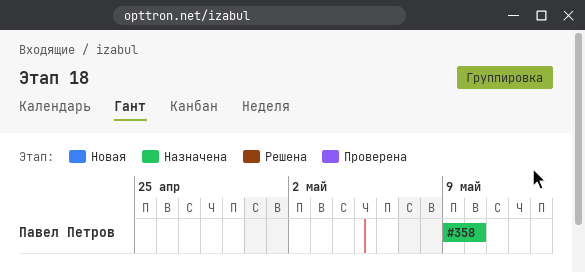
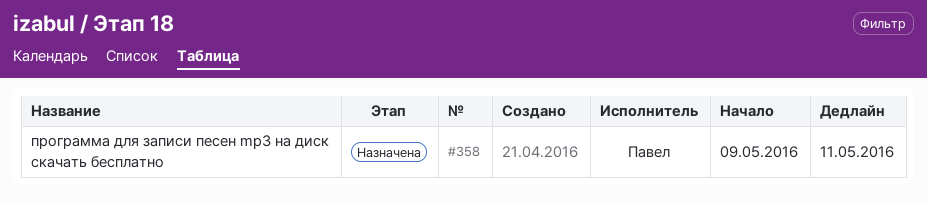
#358, due: May 10 -> May 11

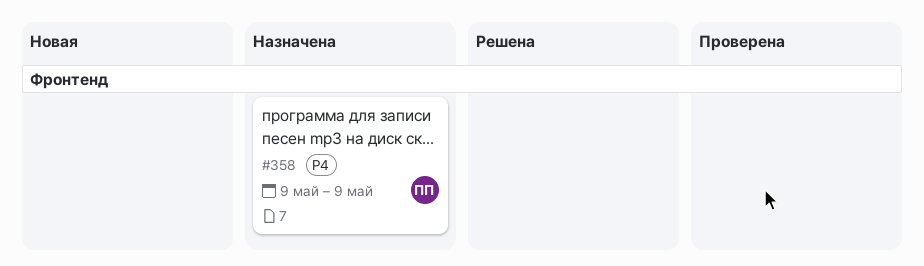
#358, due: May 11 -> May 9

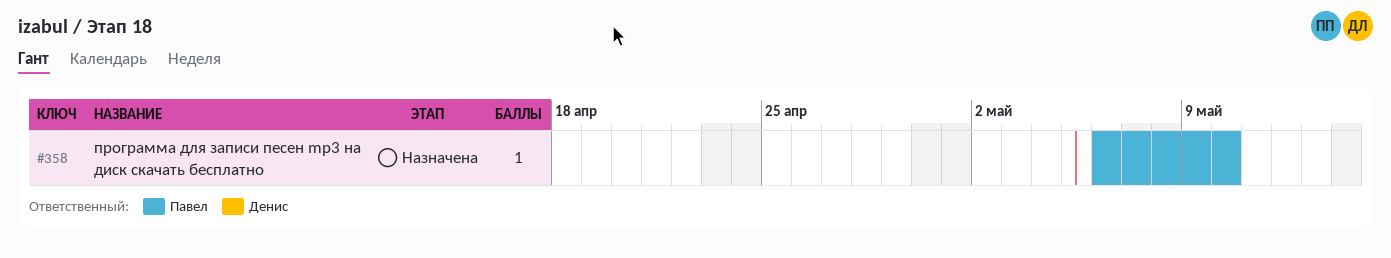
#358, start: May 9 -> May 6
#358, due: May 9 -> May 10

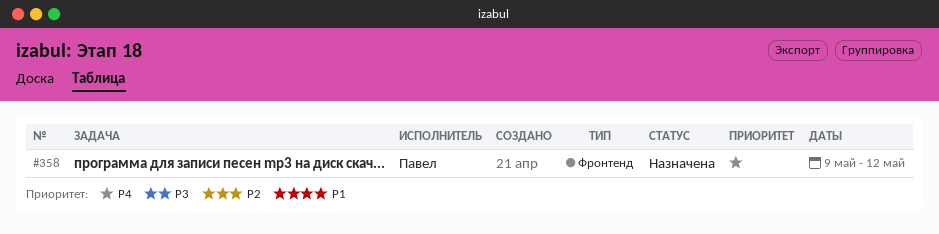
#358, start: May 6 -> May 9
#358, due: May 10 -> May 12

